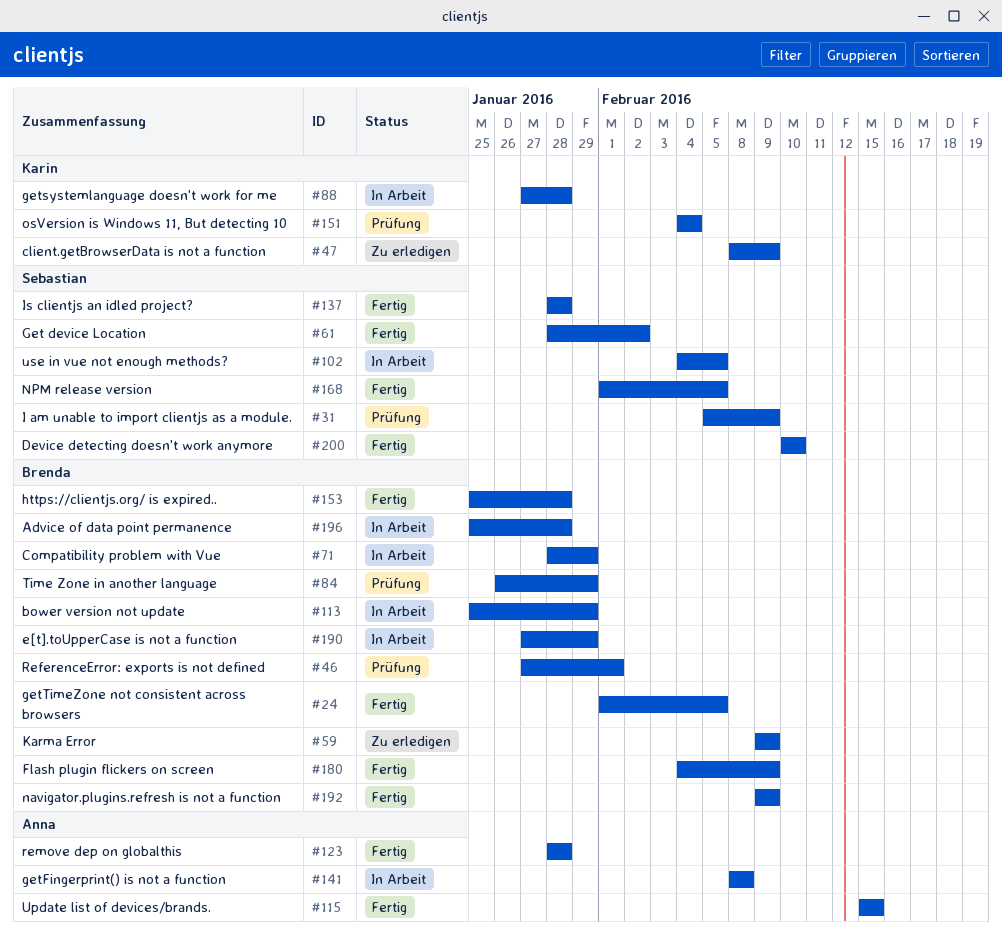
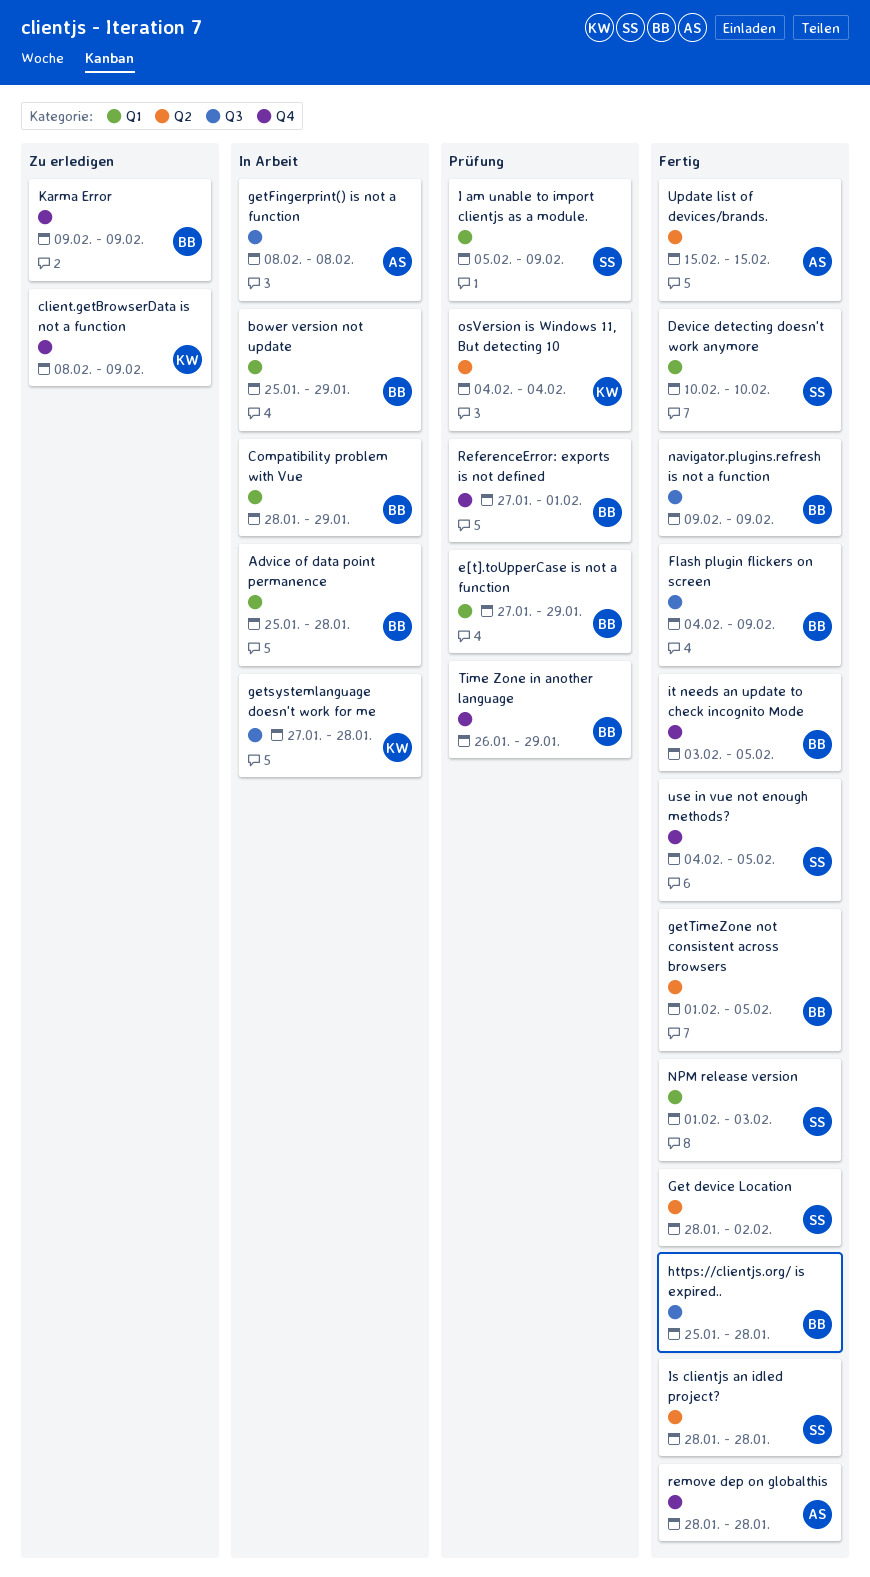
e[t].toUpperCase is not a function, status: In Arbeit -> Prüfung
it needs an update to check incognito Mode: none -> present
NPM release version, due: Feb 5 -> Feb 3
use in vue not enough methods?, status: In Arbeit -> Fertig

